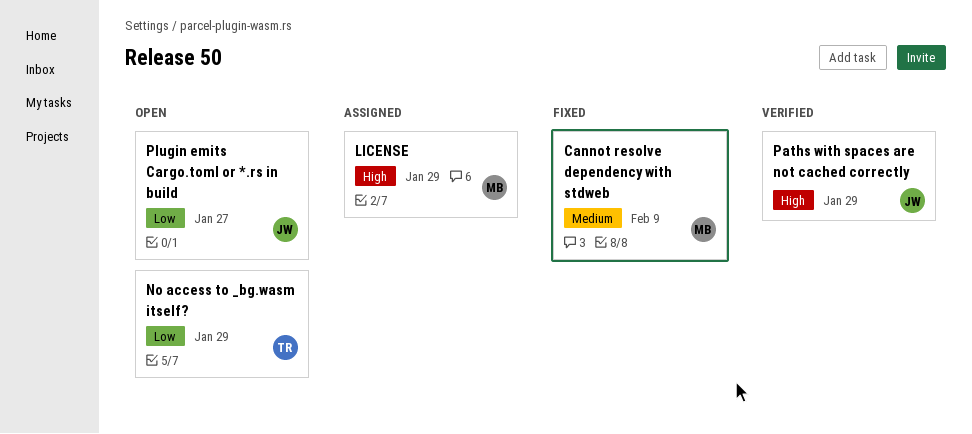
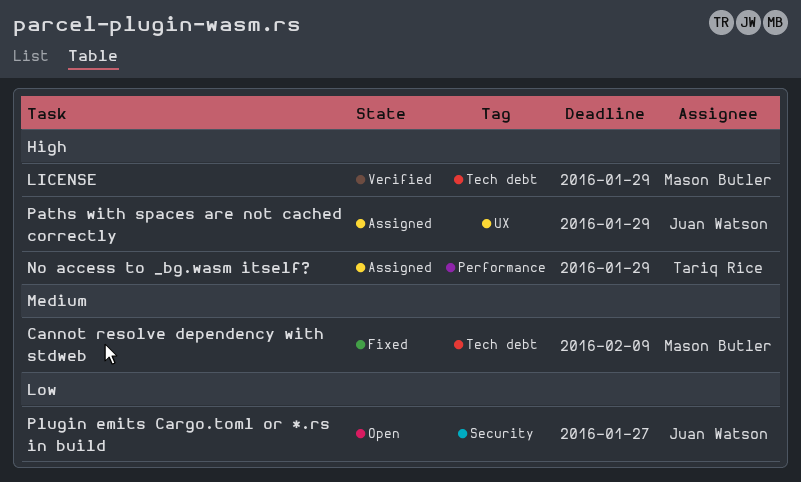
LICENSE, status: Assigned -> Verified
No access to _bg.wasm itself?, status: Open -> Assigned
No access to _bg.wasm itself?, priority: Low -> High
Paths with spaces are not cached correctly, status: Verified -> Assigned

